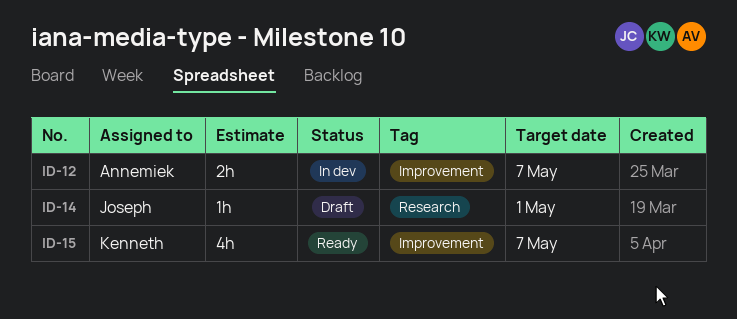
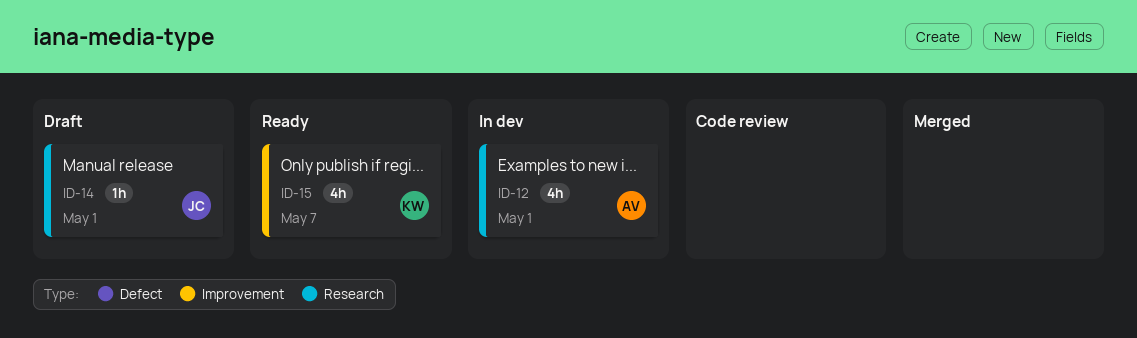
ID-12, label: Improvement -> Research
ID-12, estimate: 2h -> 4h
ID-12, due: May 7 -> May 1

